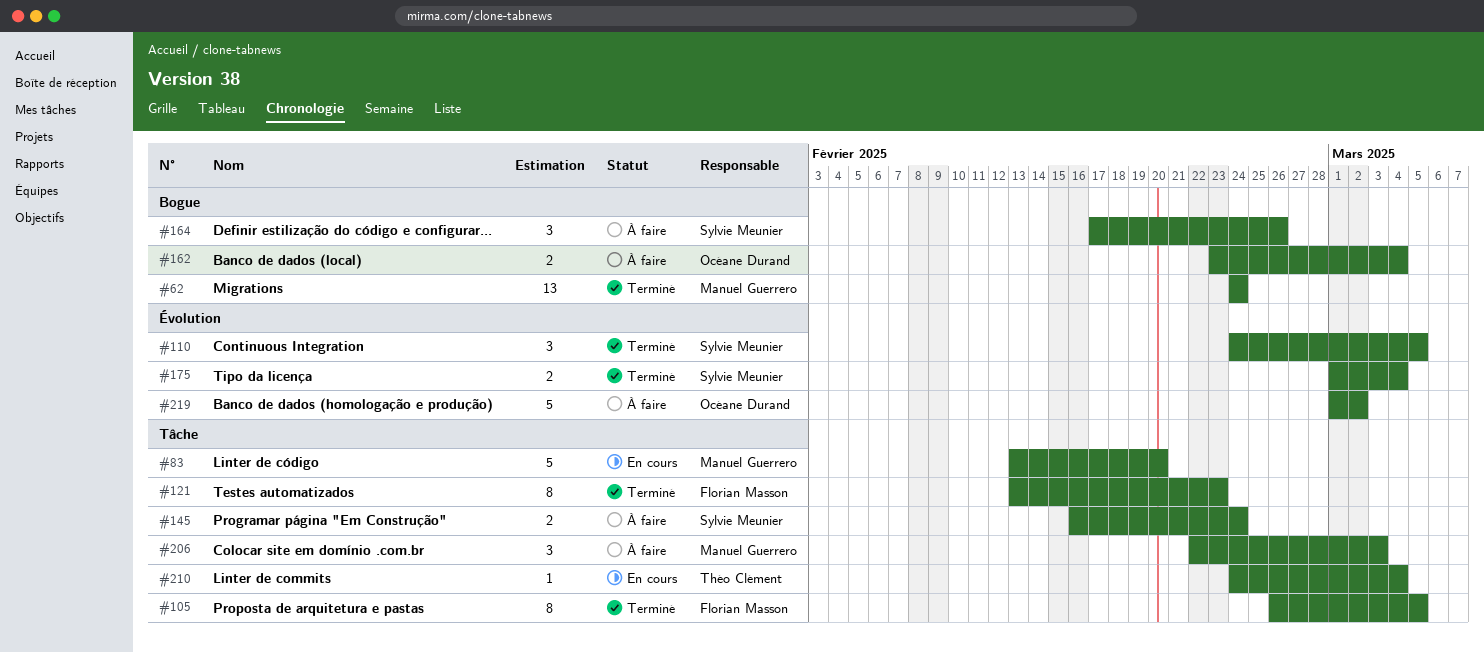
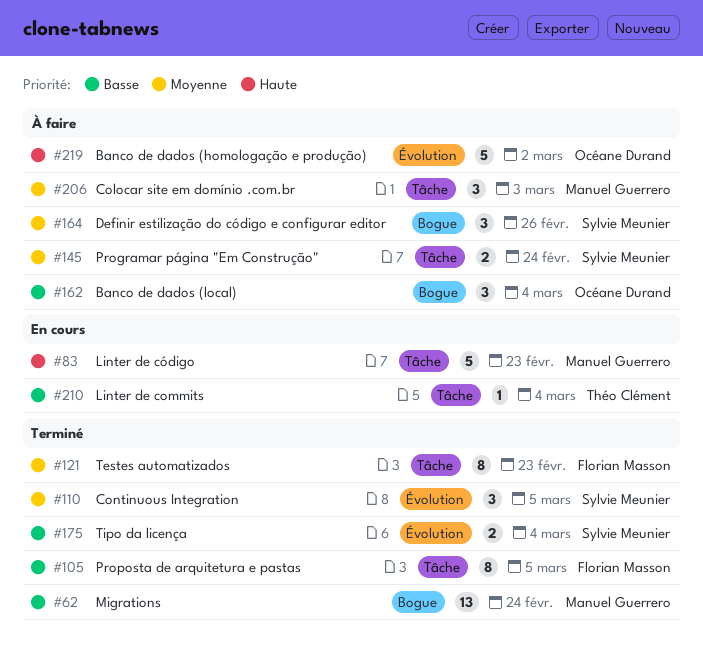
#83, due: Feb 20 -> Feb 23
#162, estimate: 2 -> 3

